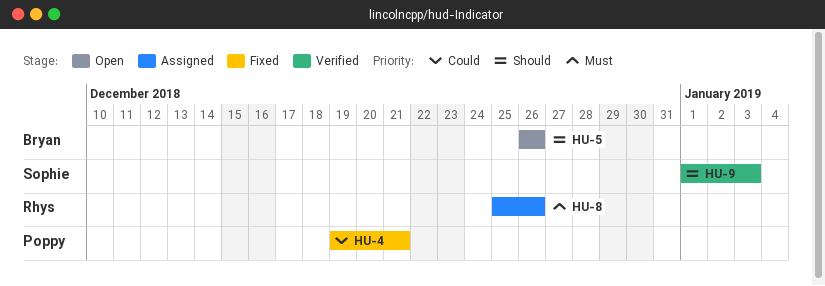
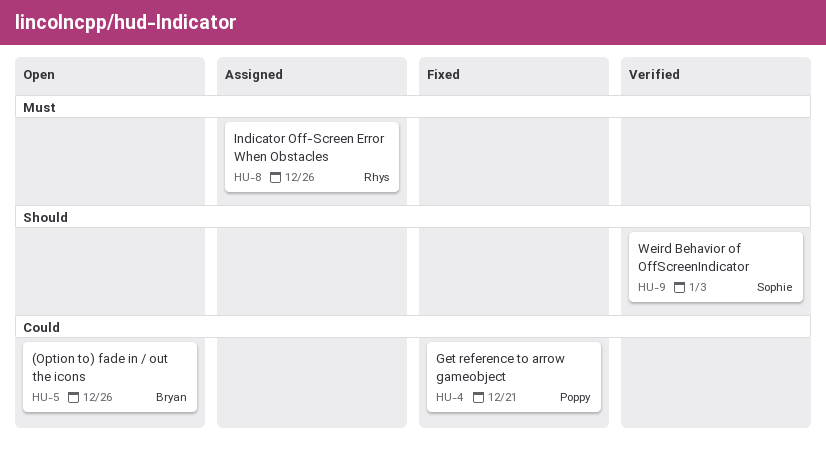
HU-5, priority: Should -> Could

